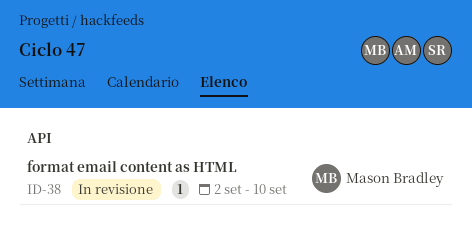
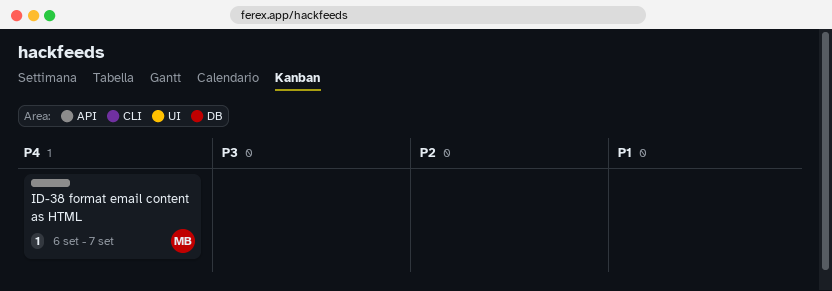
ID-38, start: Sep 2 -> Sep 6
ID-38, due: Sep 10 -> Sep 7

